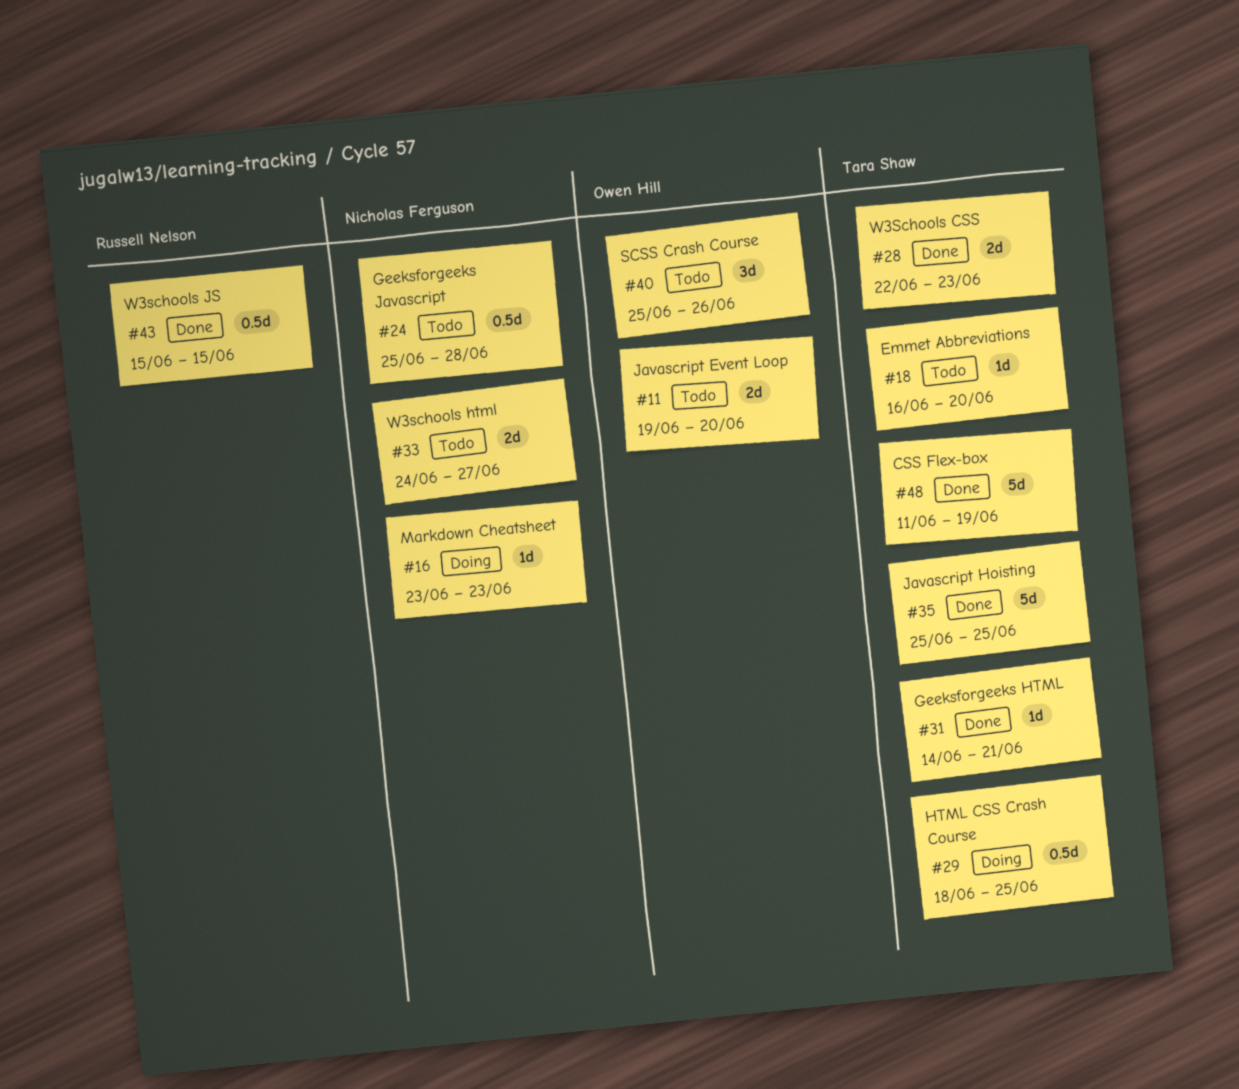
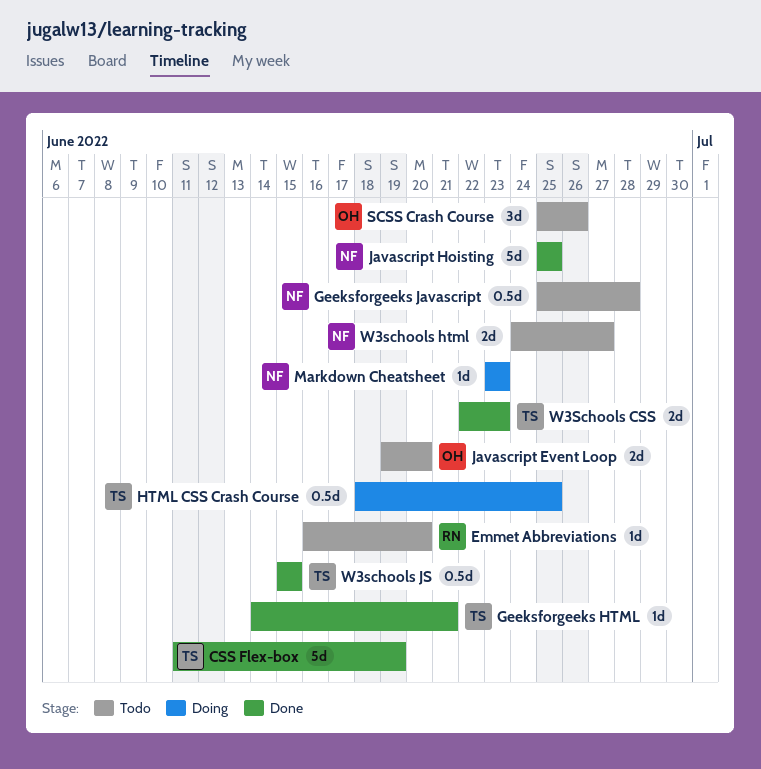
Emmet Abbreviations, owner: Tara Shaw -> Russell Nelson
Javascript Hoisting, owner: Tara Shaw -> Nicholas Ferguson
W3schools JS, owner: Russell Nelson -> Tara Shaw

